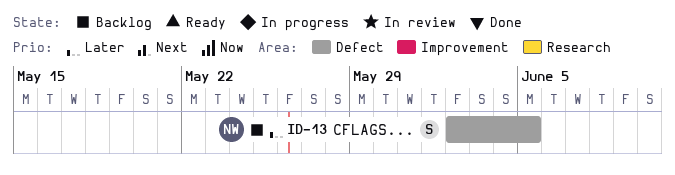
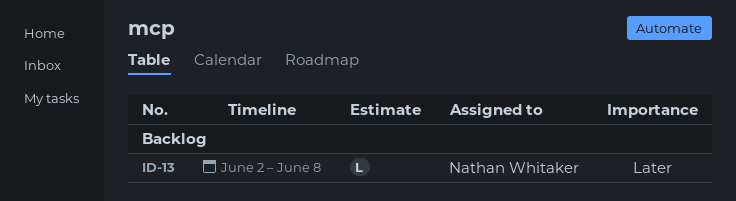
ID-13, estimate: S -> L
ID-13, due: Jun 5 -> Jun 8

